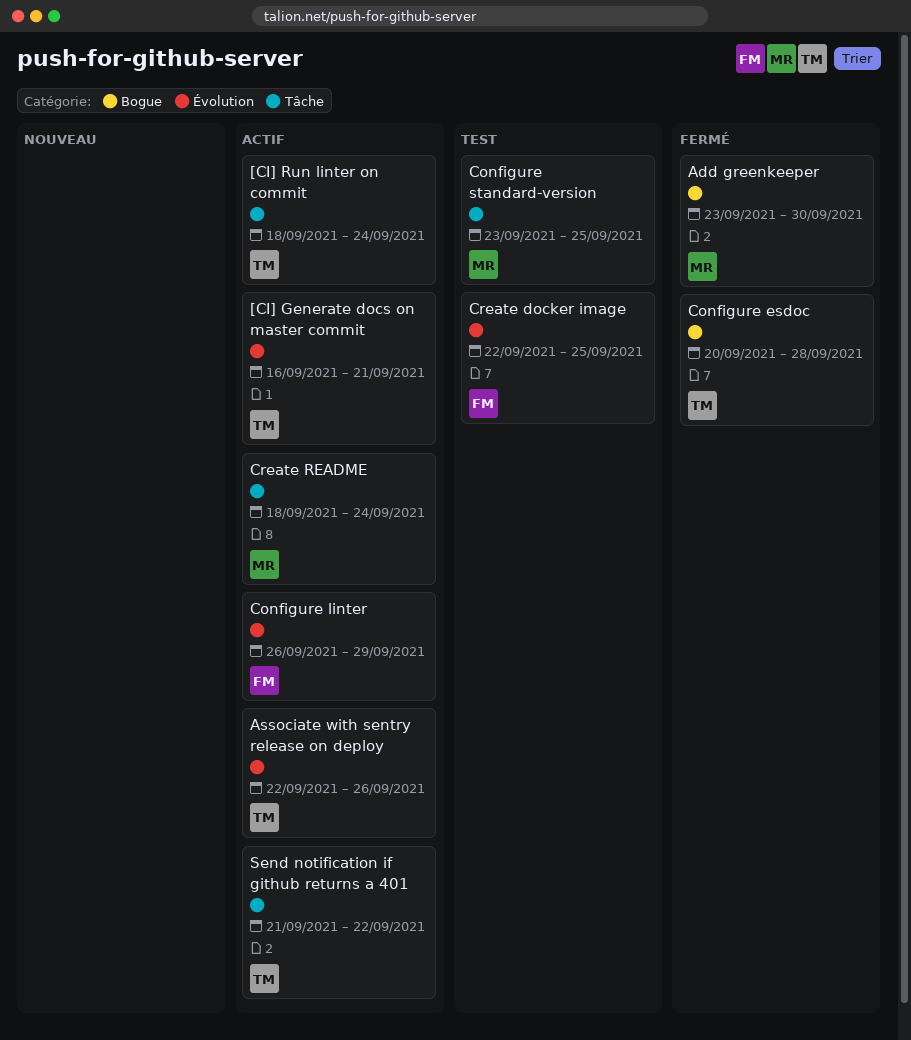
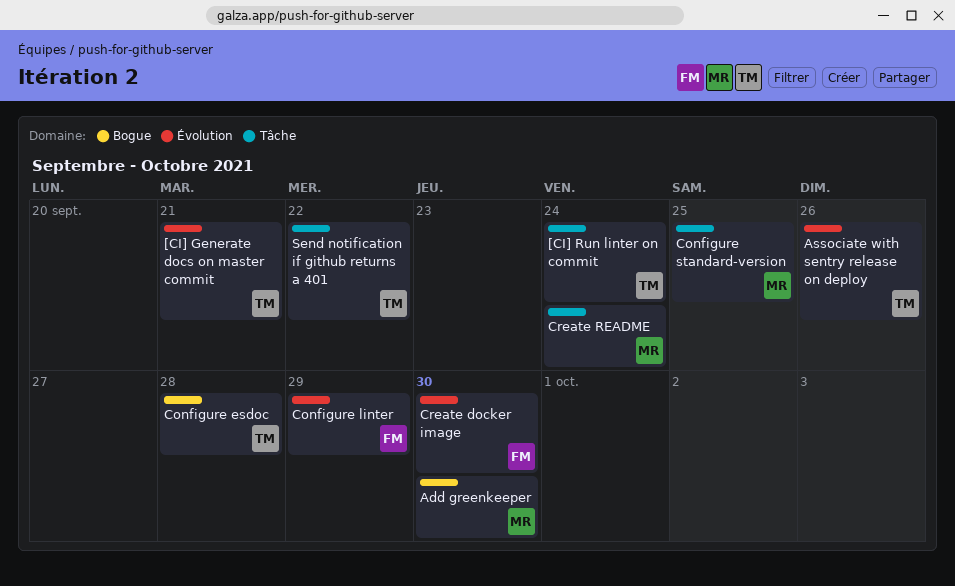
Create docker image, due: Sep 25 -> Sep 30

